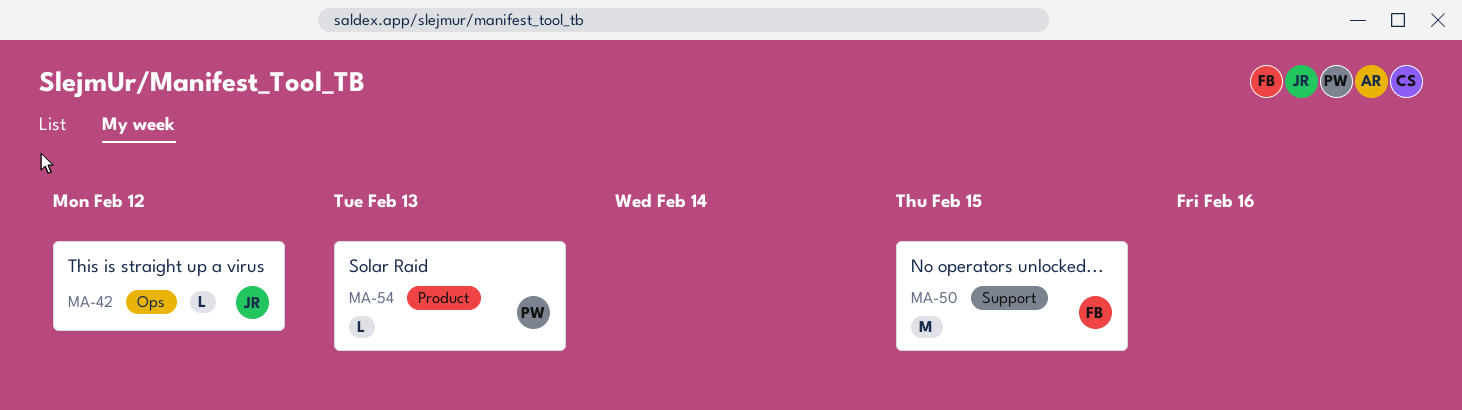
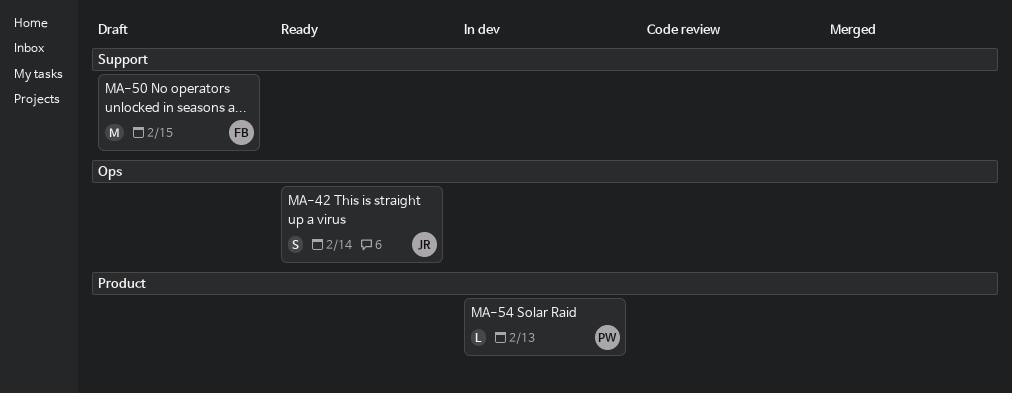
MA-42, estimate: L -> S
MA-42, due: Feb 12 -> Feb 14

